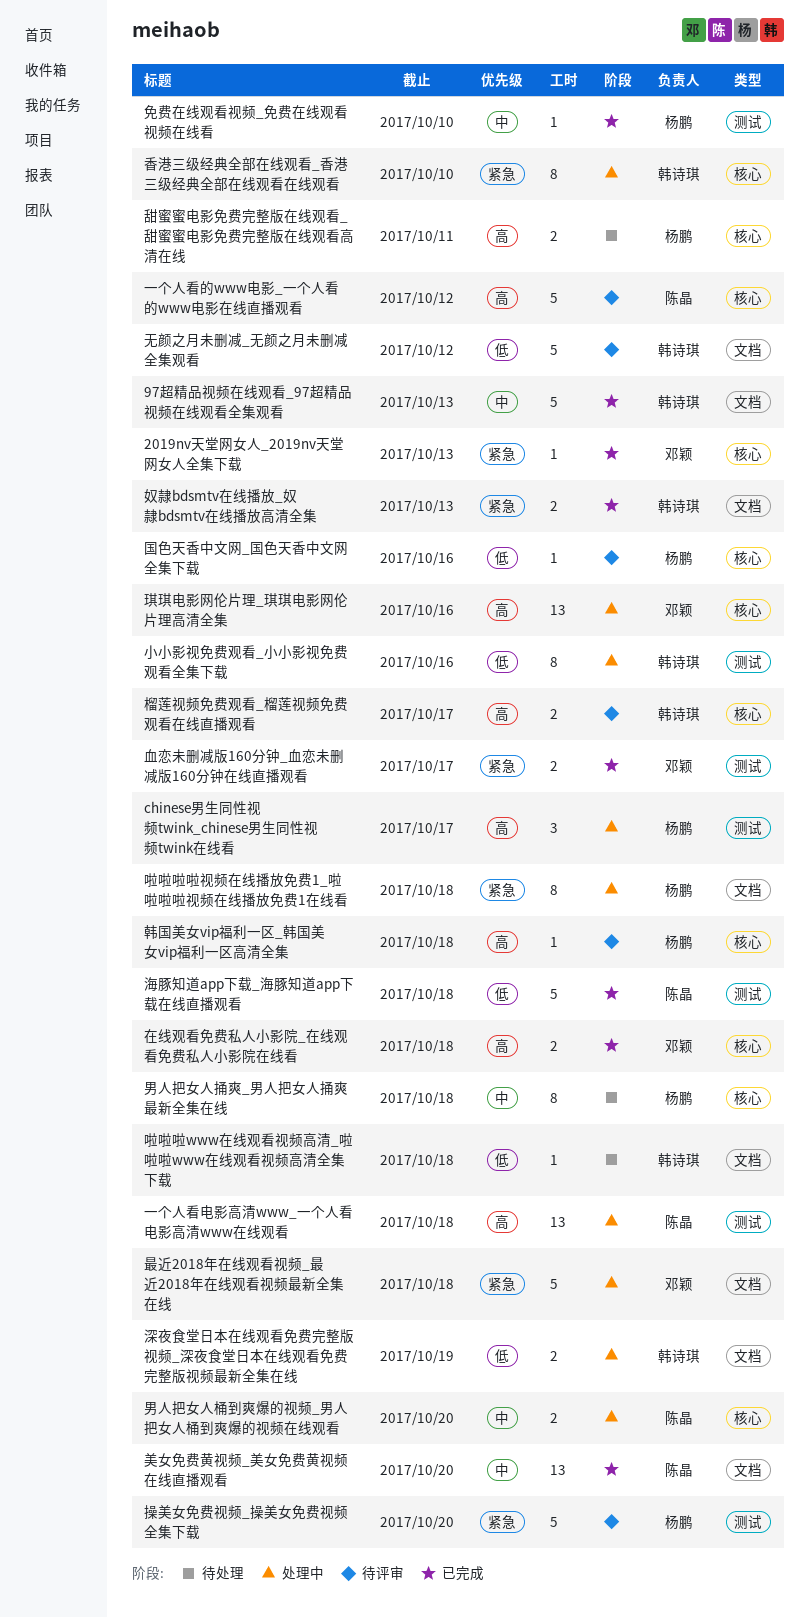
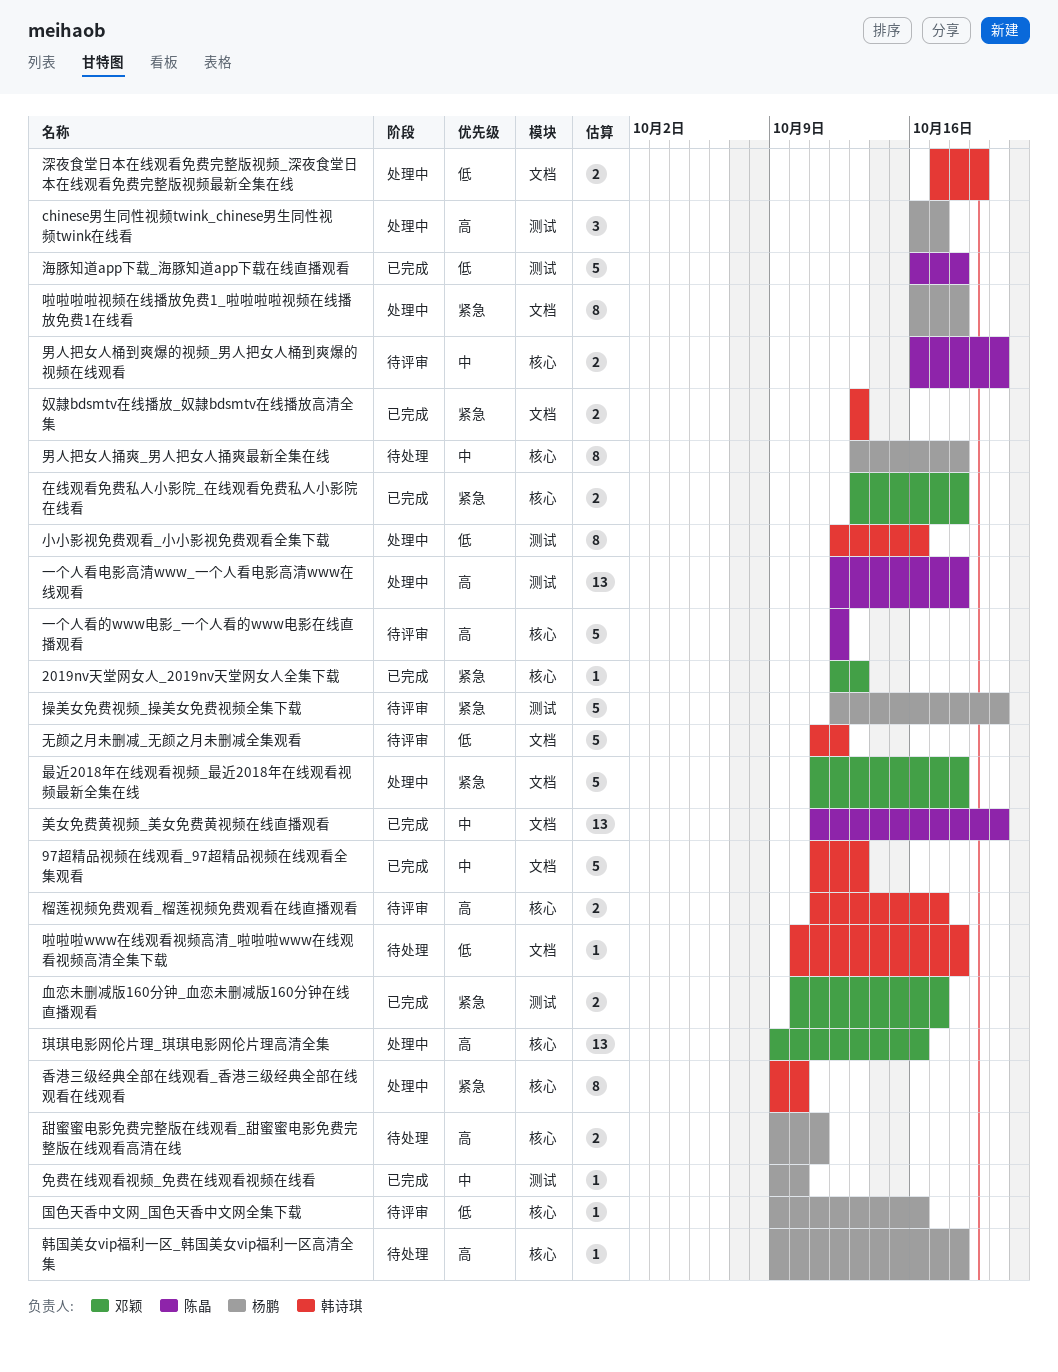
在线观看免费私人小影院_在线观看免费私人小影院在线看, priority: 高 -> 紧急
男人把女人桶到爽爆的视频_男人把女人桶到爽爆的视频在线观看, status: 处理中 -> 待评审
韩国美女vip福利一区_韩国美女vip福利一区高清全集, status: 待评审 -> 待处理

